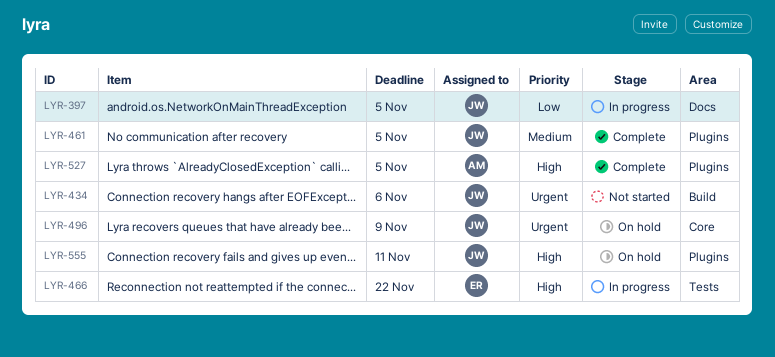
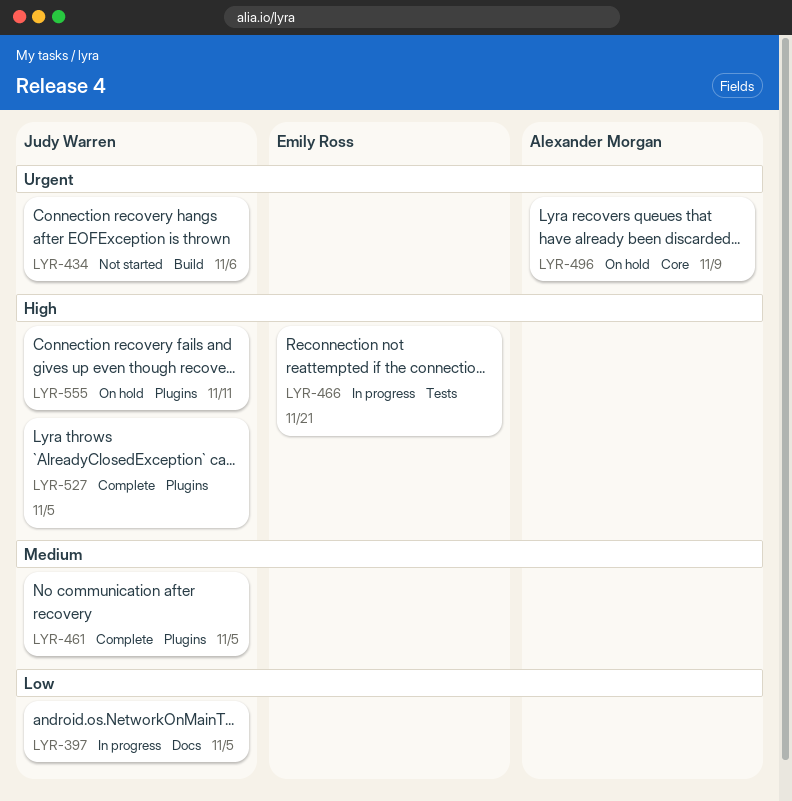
LYR-466, due: Nov 22 -> Nov 21
LYR-496, owner: Judy Warren -> Alexander Morgan
LYR-527, owner: Alexander Morgan -> Judy Warren

